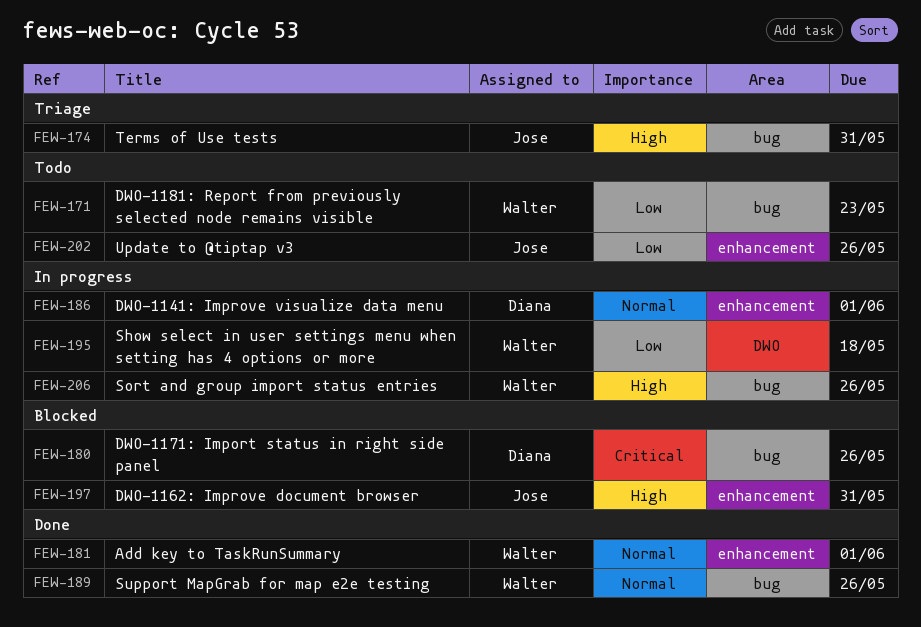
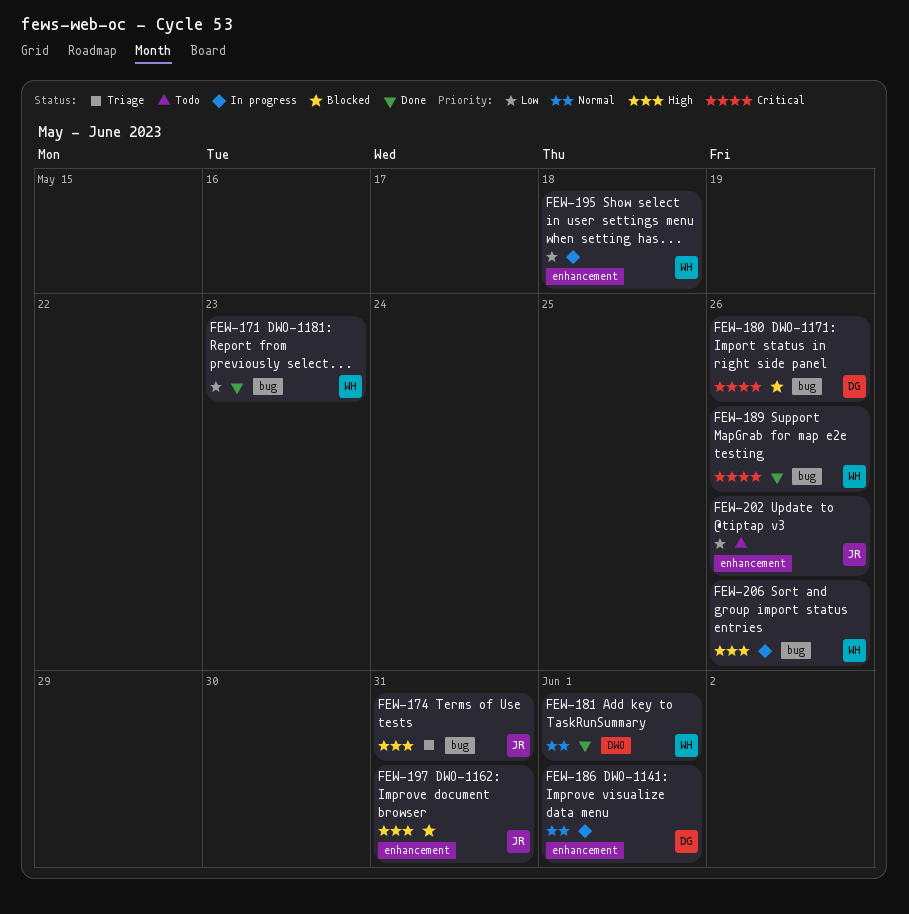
FEW-171, status: Todo -> Done
FEW-181, label: enhancement -> DWO
FEW-189, priority: Normal -> Critical
FEW-195, label: DWO -> enhancement

